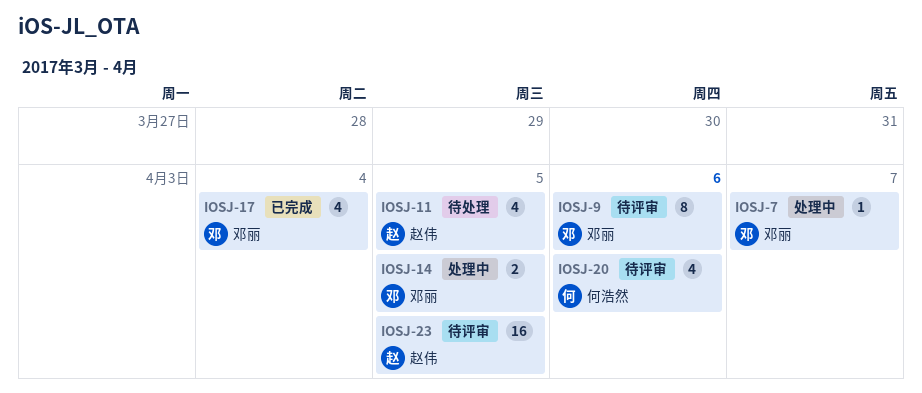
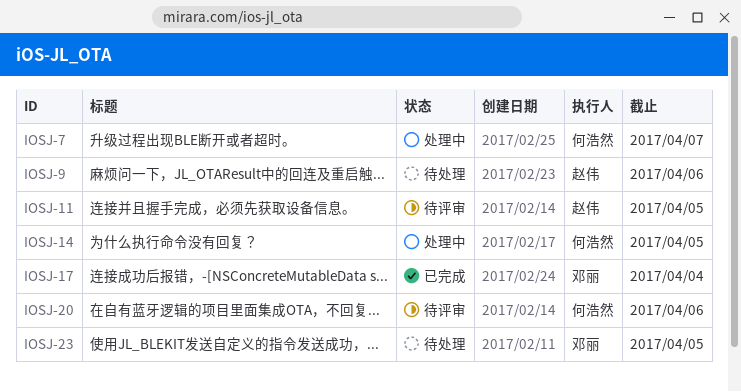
IOSJ-7, owner: 邓丽 -> 何浩然
IOSJ-9, status: 待评审 -> 待处理
IOSJ-9, owner: 邓丽 -> 赵伟
IOSJ-11, status: 待处理 -> 待评审
IOSJ-14, owner: 邓丽 -> 何浩然
IOSJ-23, status: 待评审 -> 待处理
IOSJ-23, owner: 赵伟 -> 邓丽

